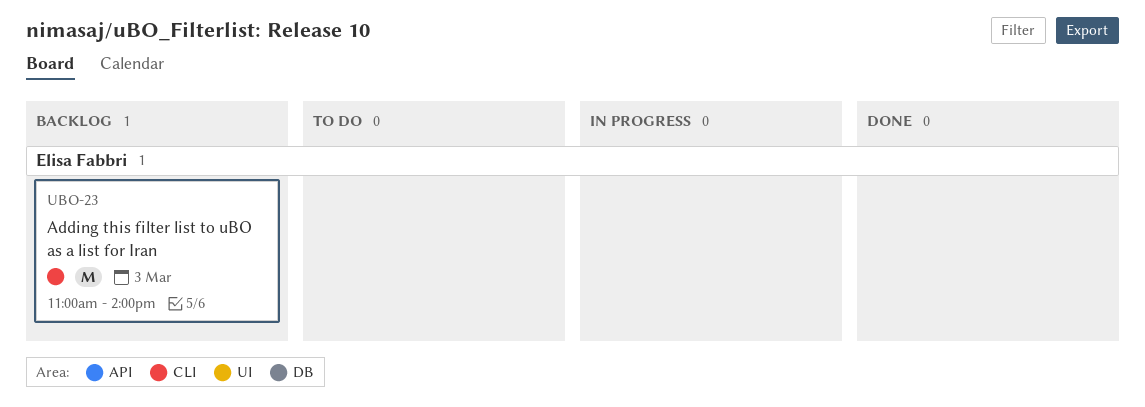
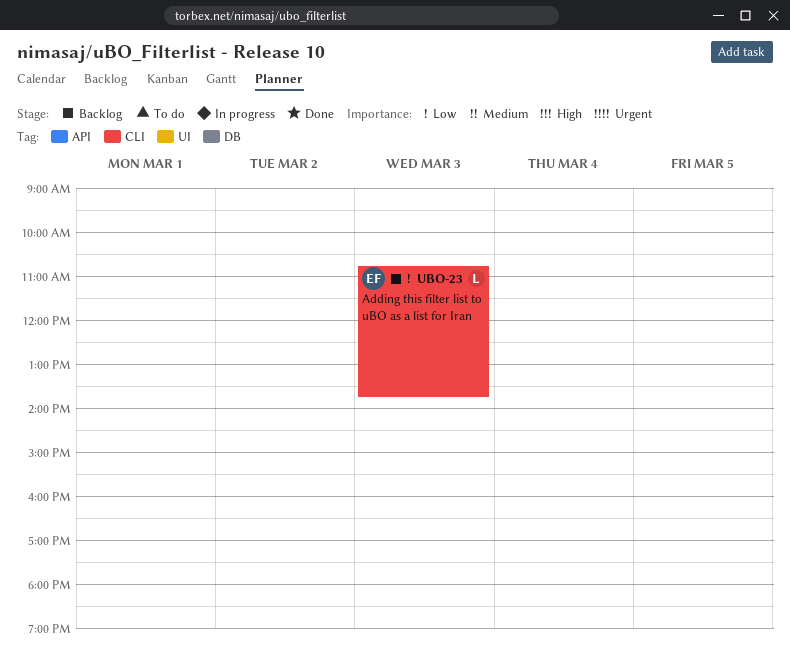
UBO-23, estimate: M -> L
UBO-23, begins: 11:00 -> 10:45
UBO-23, ends: 14:00 -> 13:45

